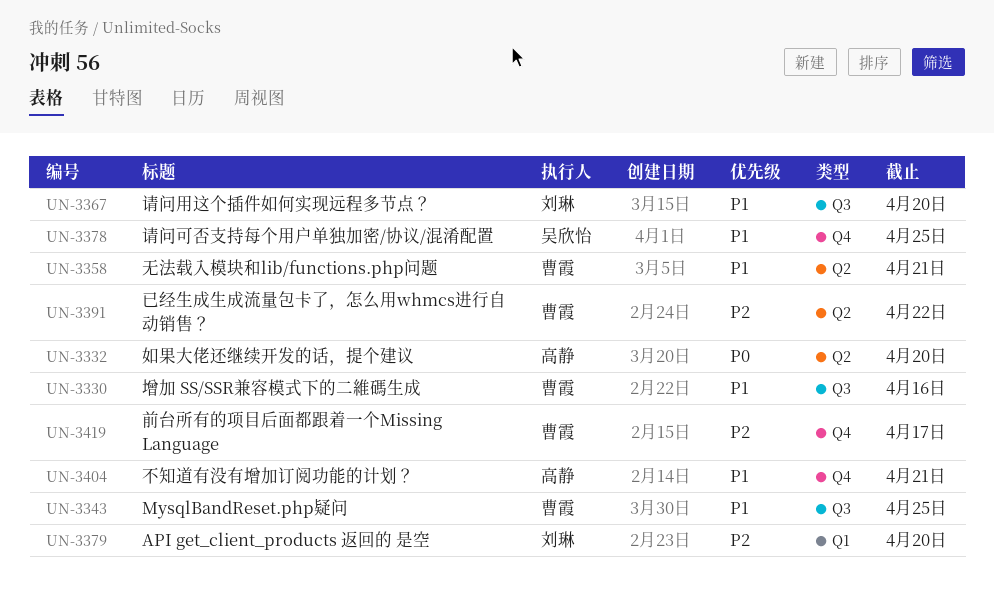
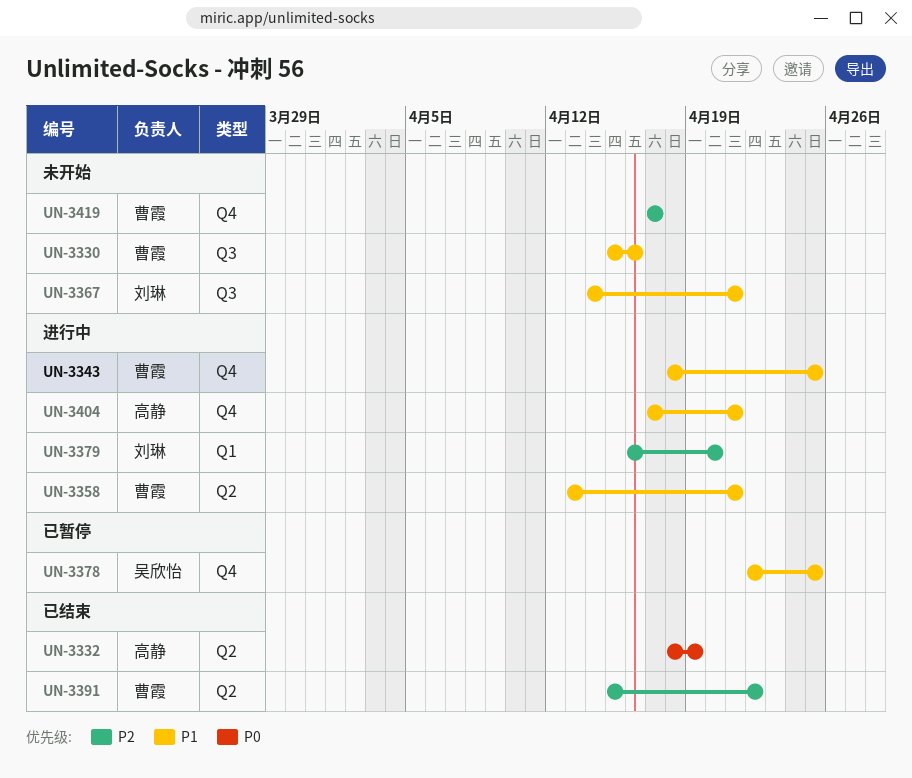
UN-3332, due: Apr 20 -> Apr 19
UN-3343, label: Q3 -> Q4
UN-3367, due: Apr 20 -> Apr 21

